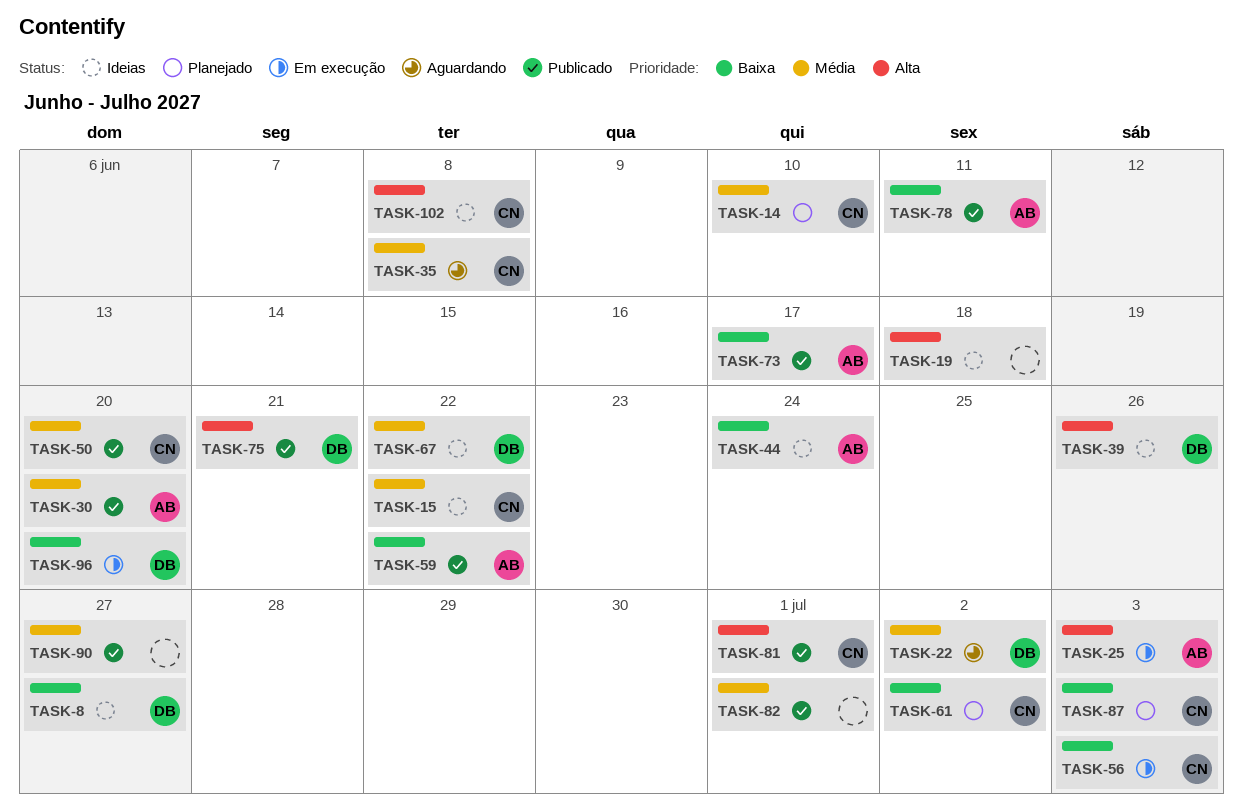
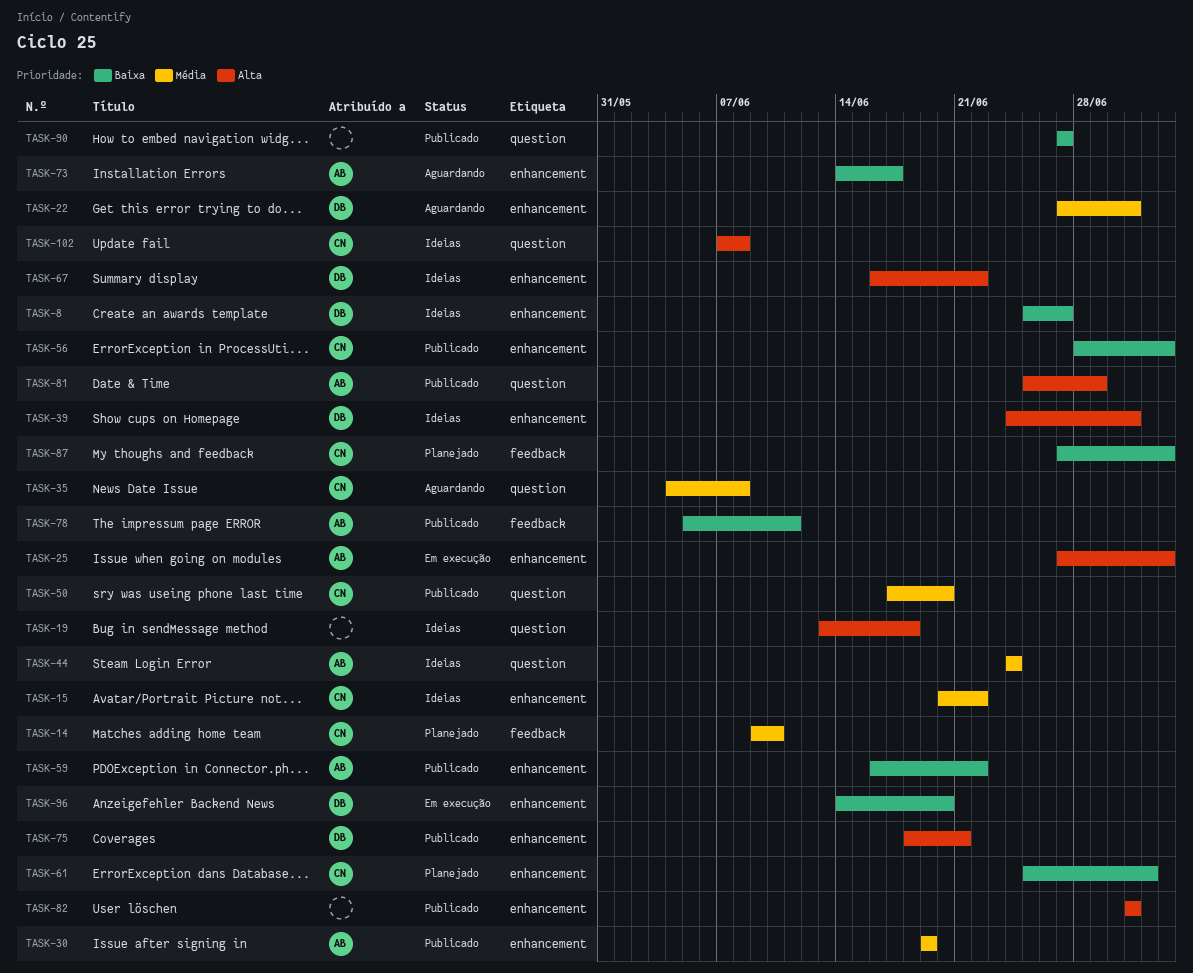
TASK-22, due: Jul 2 -> Jul 1
TASK-30, due: Jun 20 -> Jun 19
TASK-39, due: Jun 26 -> Jul 1
TASK-44, priority: Baixa -> Média
TASK-56, status: Em execução -> Publicado
TASK-67, priority: Média -> Alta
TASK-73, status: Publicado -> Aguardando
TASK-81, owner: CN -> AB
TASK-81, due: Jul 1 -> Jun 29
TASK-82, priority: Média -> Alta
TASK-90, priority: Média -> Baixa

